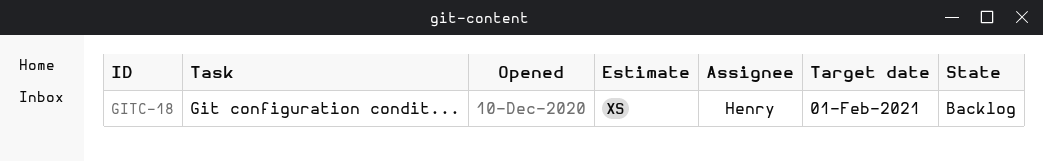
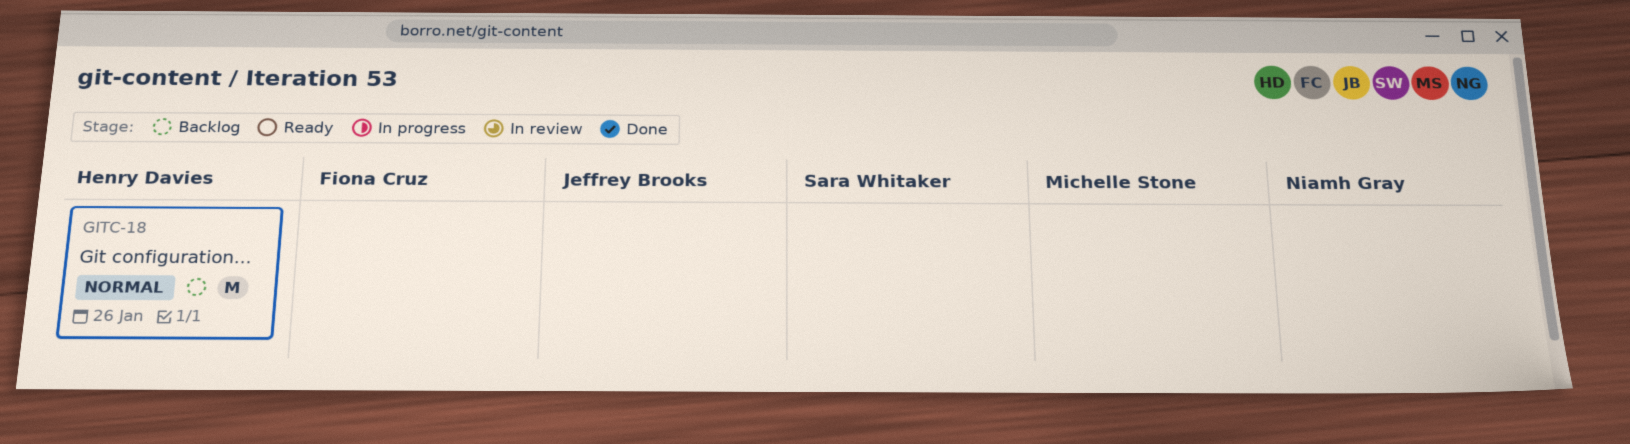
GITC-18, estimate: XS -> M
GITC-18, due: Feb 1 -> Jan 26

